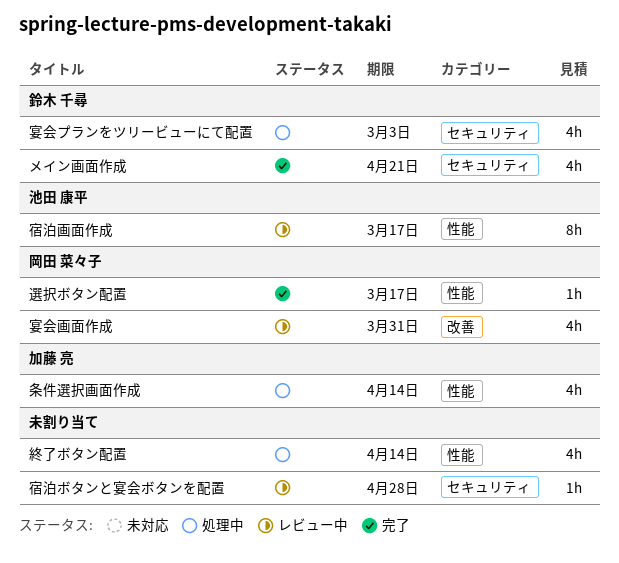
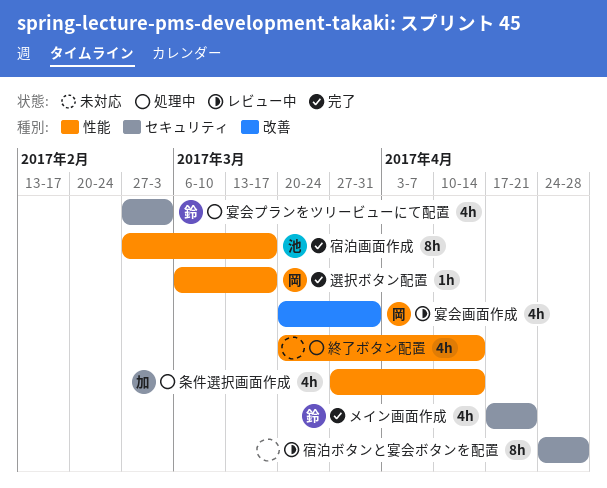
宿泊ボタンと宴会ボタンを配置, estimate: 1h -> 8h
宿泊画面作成, status: レビュー中 -> 完了

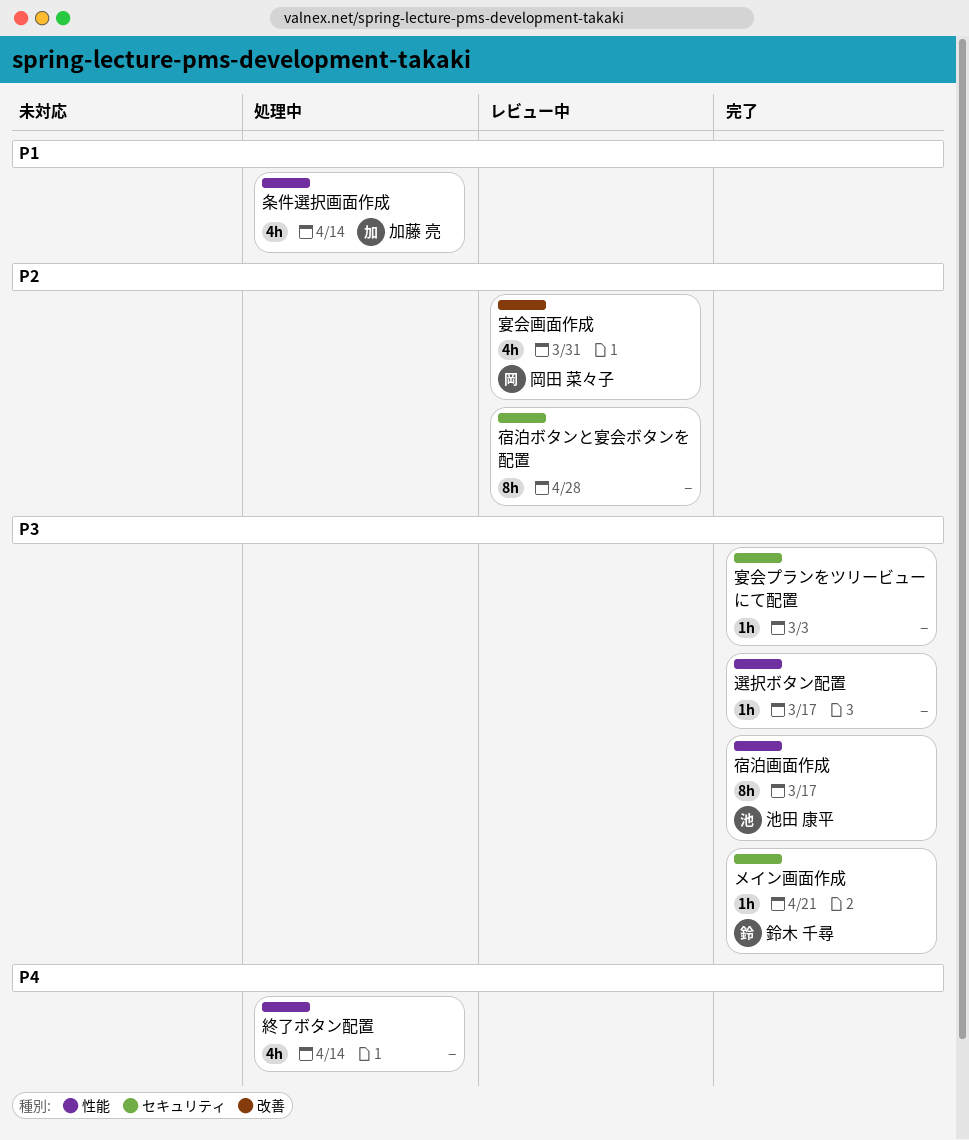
メイン画面作成, estimate: 4h -> 1h
宴会プランをツリービューにて配置, status: 処理中 -> 完了
宴会プランをツリービューにて配置, owner: 鈴木 千尋 -> none
宴会プランをツリービューにて配置, estimate: 4h -> 1h
選択ボタン配置, owner: 岡田 菜々子 -> none

